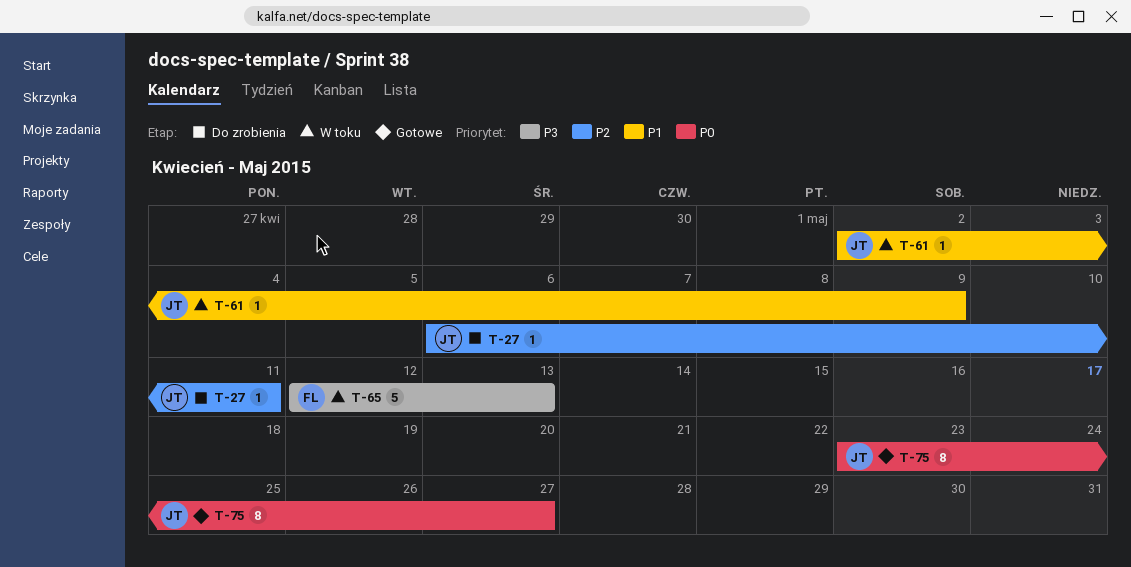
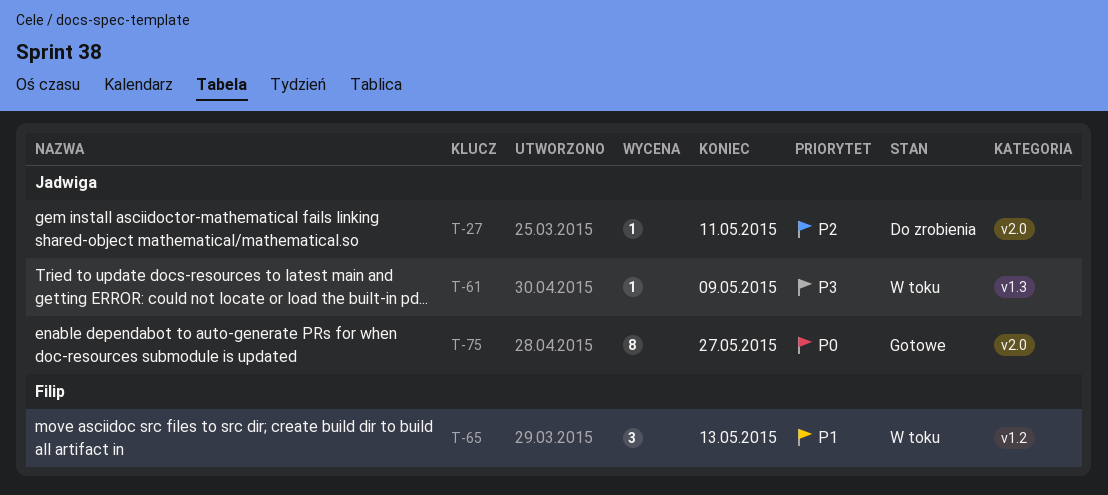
T-61, priority: P1 -> P3
T-65, priority: P3 -> P1
T-65, estimate: 5 -> 3

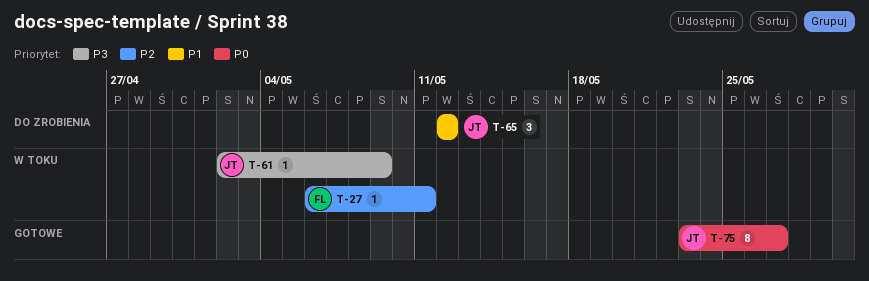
T-27, status: Do zrobienia -> W toku
T-27, owner: Jadwiga -> Filip
T-65, status: W toku -> Do zrobienia
T-65, owner: Filip -> Jadwiga
T-65, due: May 13 -> May 12

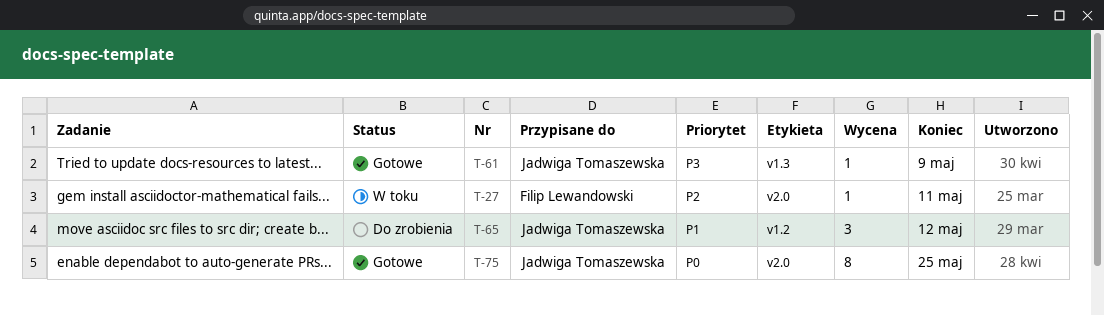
T-61, status: W toku -> Gotowe
T-75, due: May 27 -> May 25

